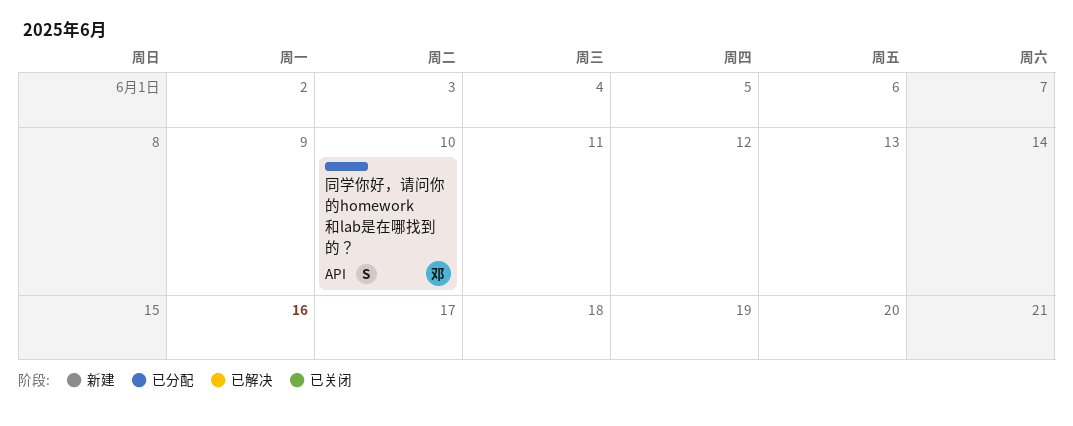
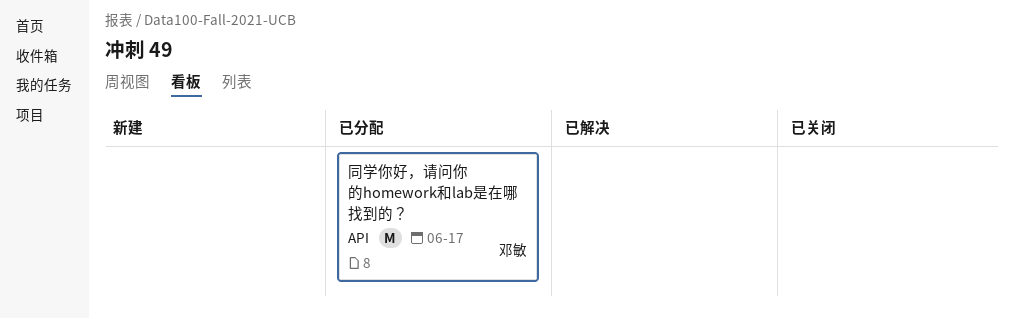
同学你好，请问你的homework和lab是在哪找到的？, estimate: S -> M
同学你好，请问你的homework和lab是在哪找到的？, due: Jun 10 -> Jun 17

